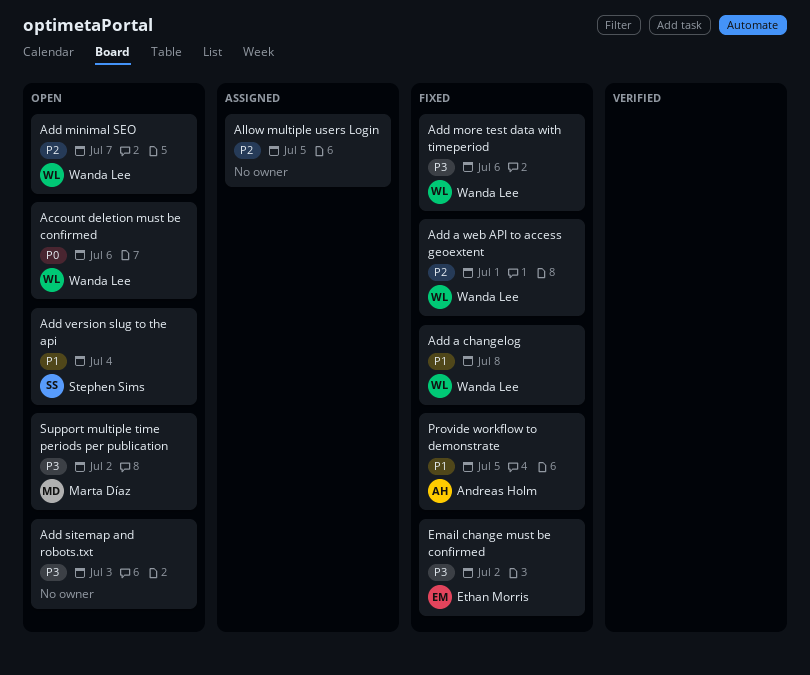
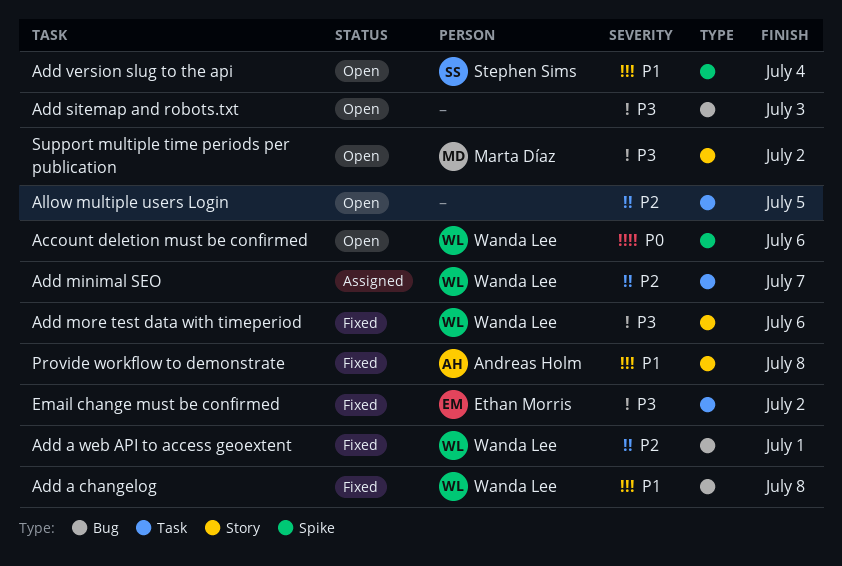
Add minimal SEO, status: Open -> Assigned
Allow multiple users Login, status: Assigned -> Open
Provide workflow to demonstrate, due: Jul 5 -> Jul 8

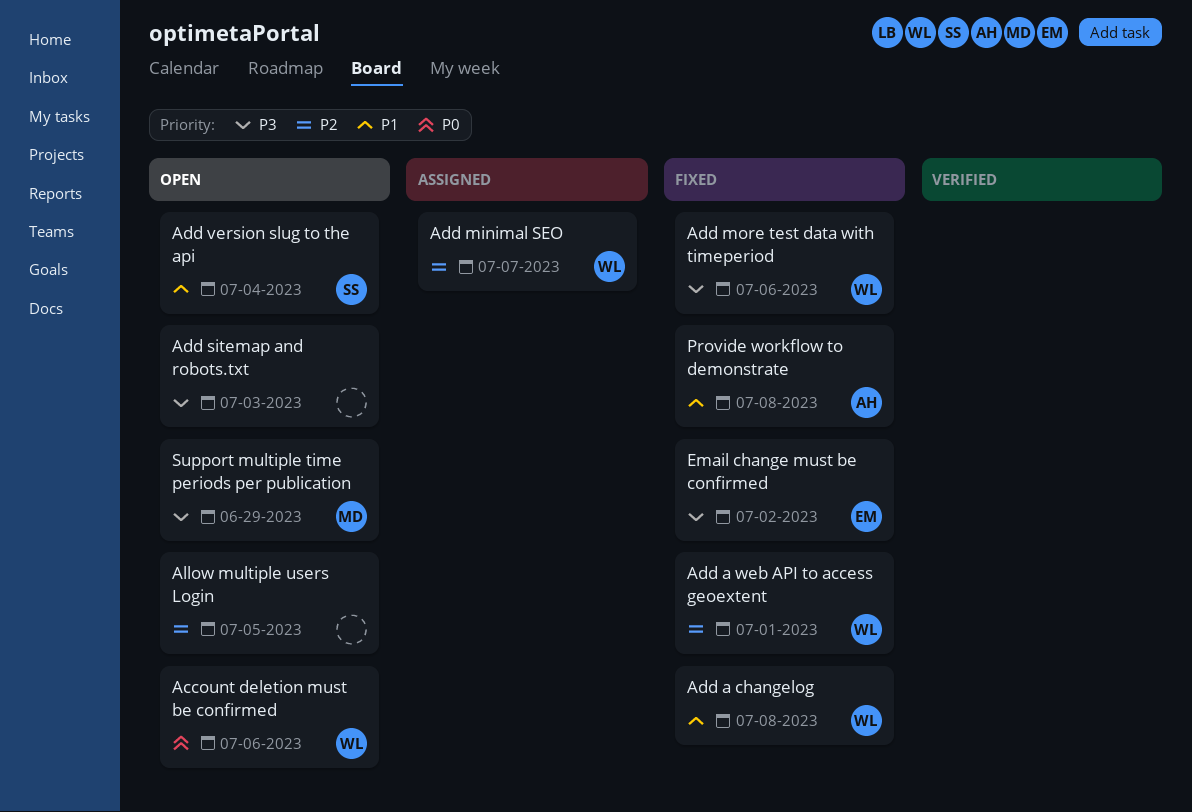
Support multiple time periods per publication, due: Jul 2 -> Jun 29

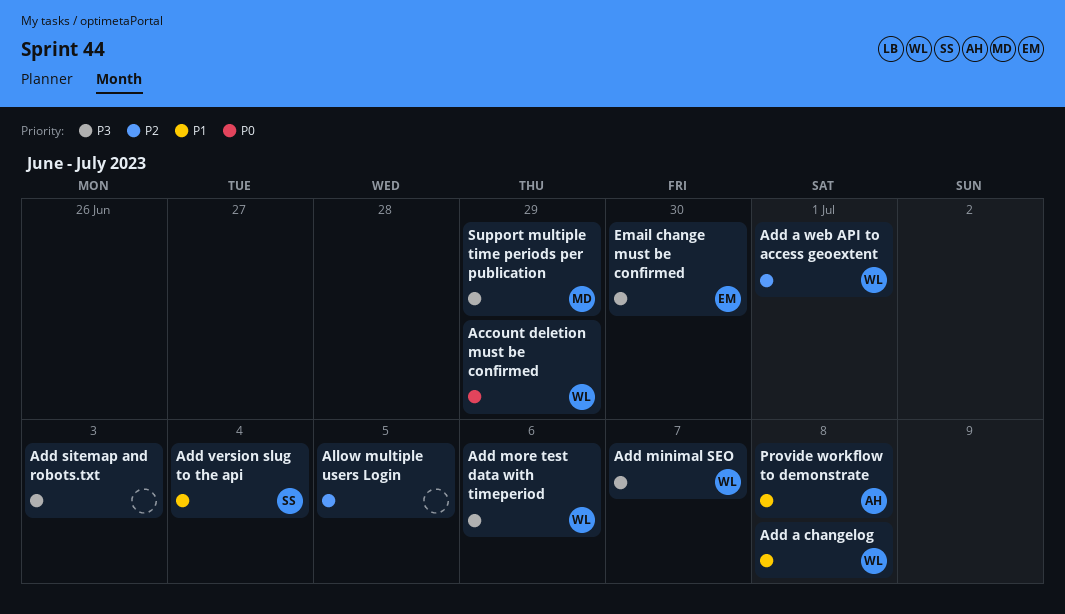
Account deletion must be confirmed, due: Jul 6 -> Jun 29
Add minimal SEO, priority: P2 -> P3
Email change must be confirmed, due: Jul 2 -> Jun 30

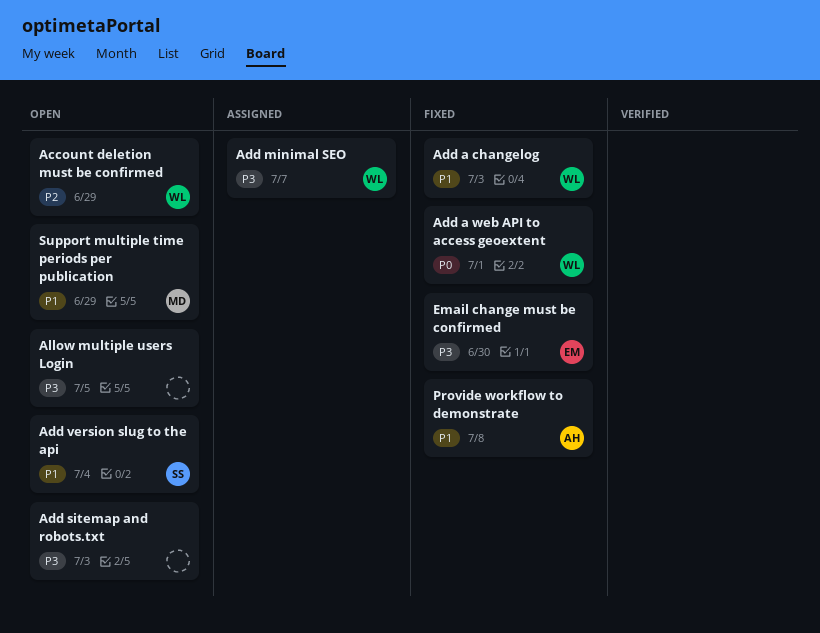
Account deletion must be confirmed, priority: P0 -> P2
Add a changelog, due: Jul 8 -> Jul 3
Add a web API to access geoextent, priority: P2 -> P0
Add more test data with timeperiod: present -> none
Allow multiple users Login, priority: P2 -> P3
Support multiple time periods per publication, priority: P3 -> P1

